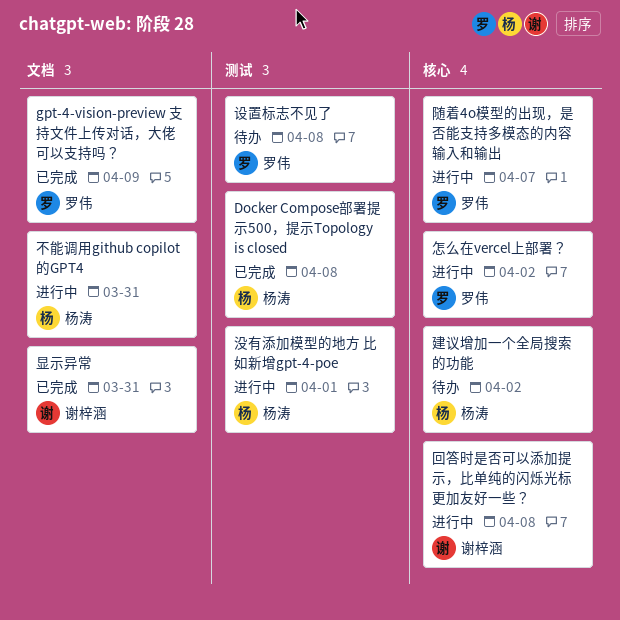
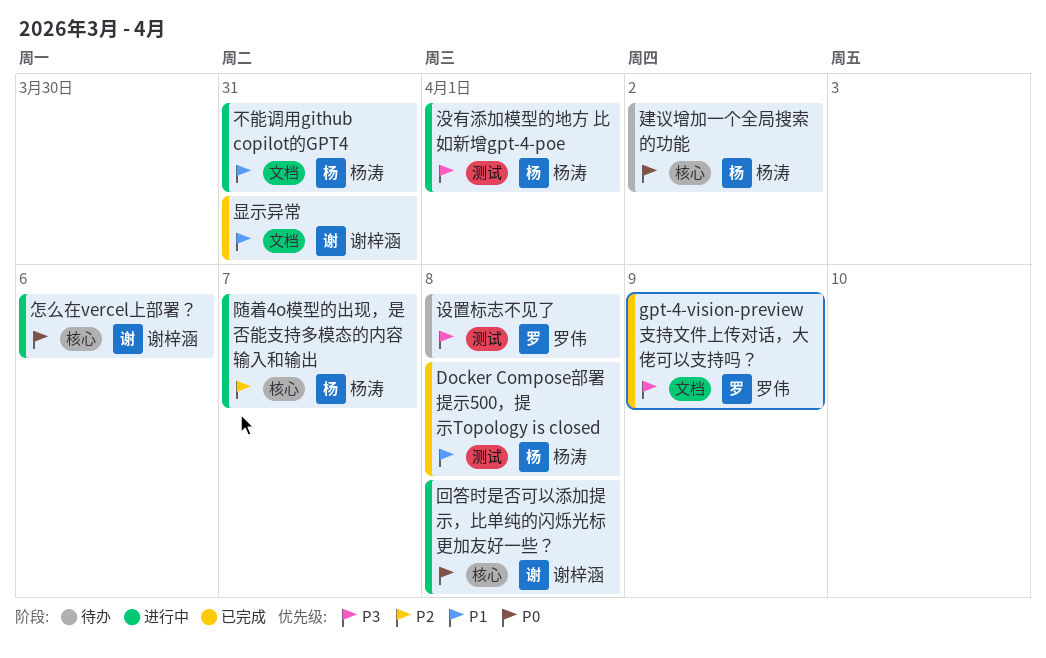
怎么在vercel上部署？, owner: 罗伟 -> 谢梓涵
怎么在vercel上部署？, due: Apr 2 -> Apr 6
随着4o模型的出现，是否能支持多模态的内容输入和输出, owner: 罗伟 -> 杨涛

